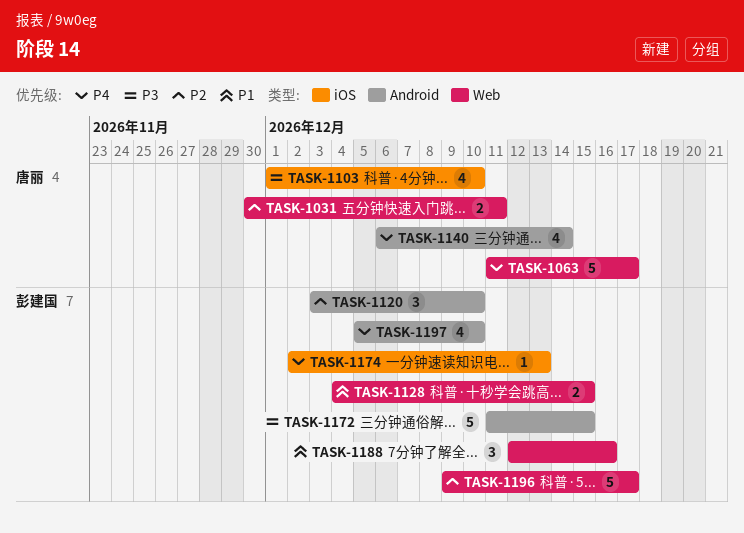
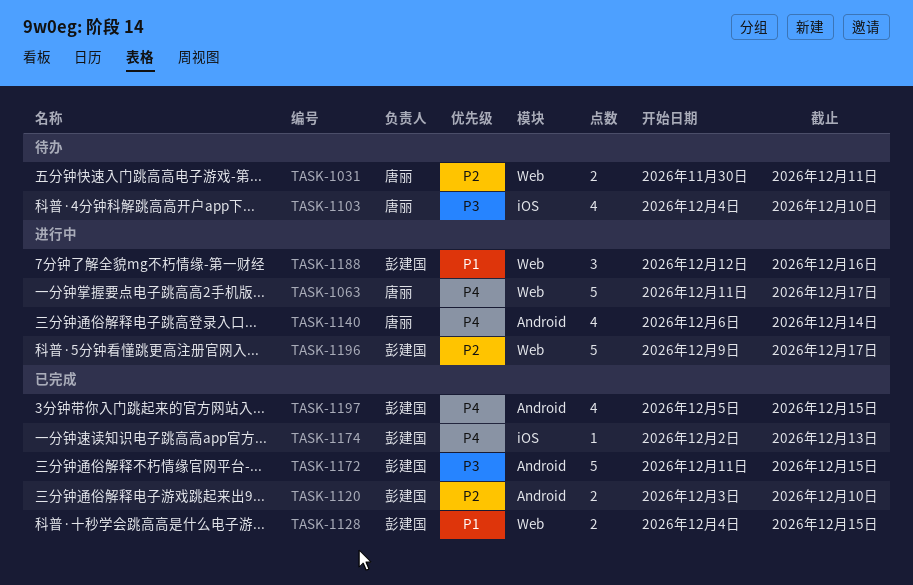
TASK-1103, start: Dec 1 -> Dec 4
TASK-1120, estimate: 3 -> 2
TASK-1197, due: Dec 10 -> Dec 15

